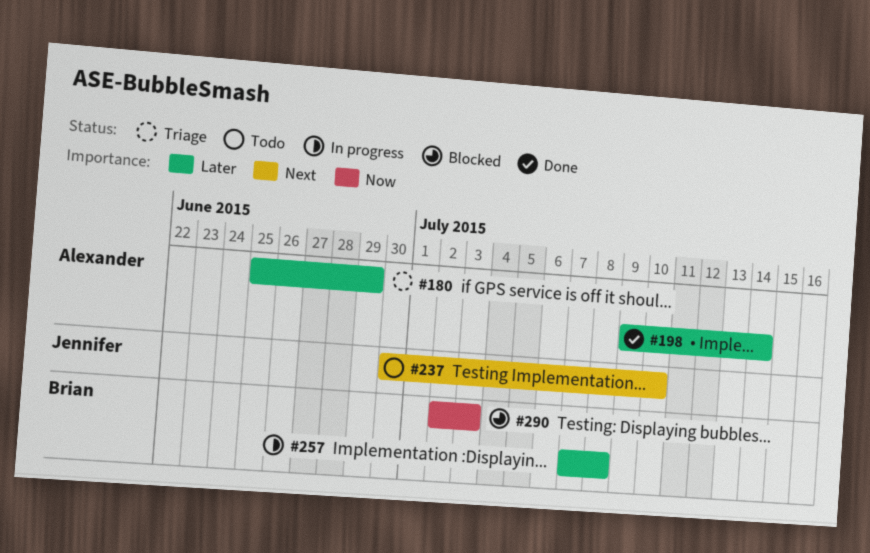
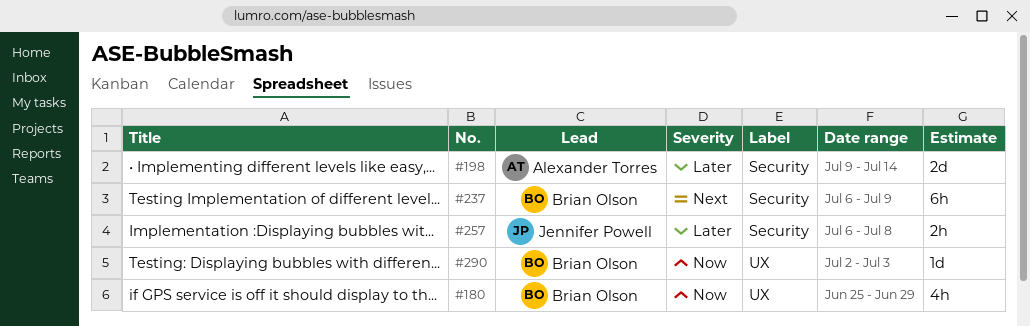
#180, owner: Alexander Torres -> Brian Olson
#180, priority: Later -> Now
#237, owner: Jennifer Powell -> Brian Olson
#237, start: Jun 30 -> Jul 6
#237, due: Jul 10 -> Jul 9
#257, owner: Brian Olson -> Jennifer Powell
#257, start: Jul 7 -> Jul 6

